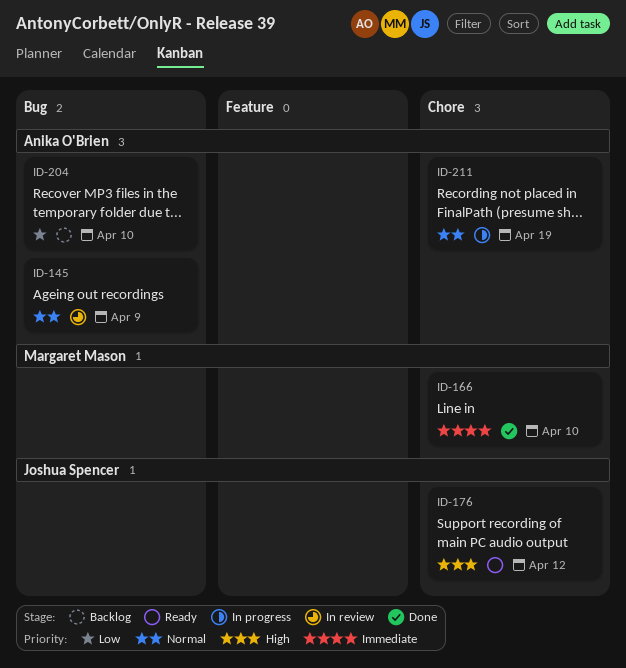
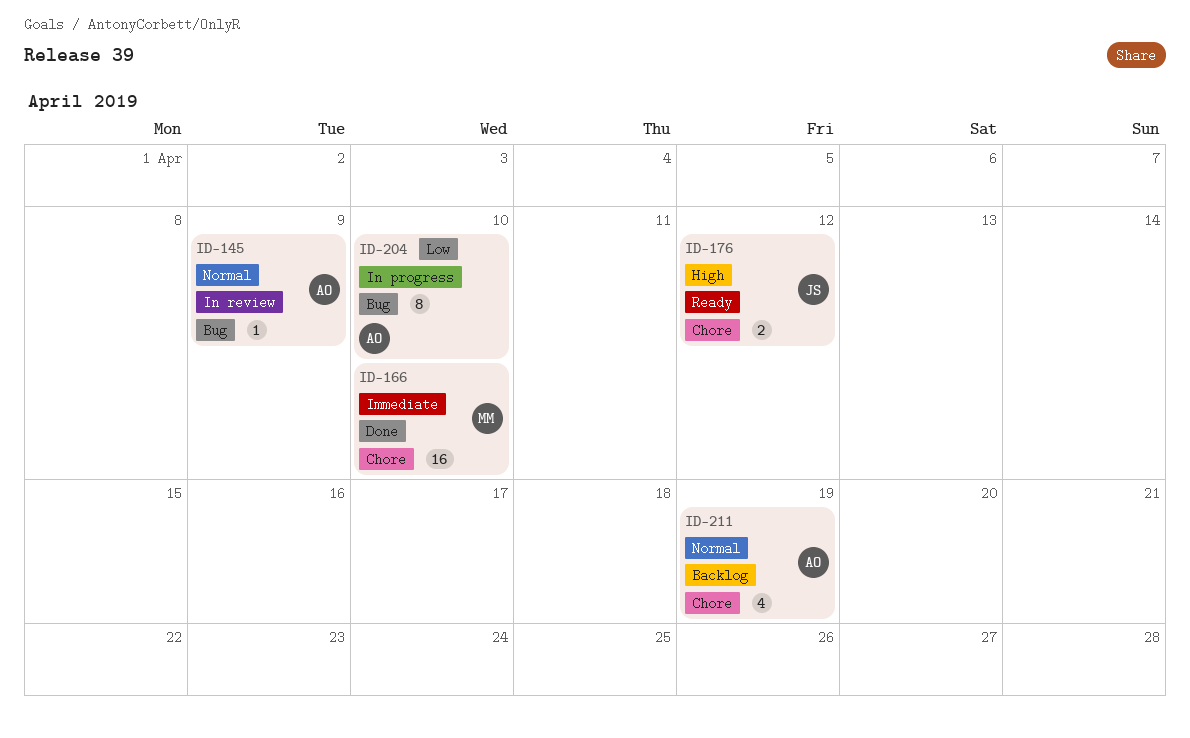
ID-204, status: Backlog -> In progress
ID-211, status: In progress -> Backlog

